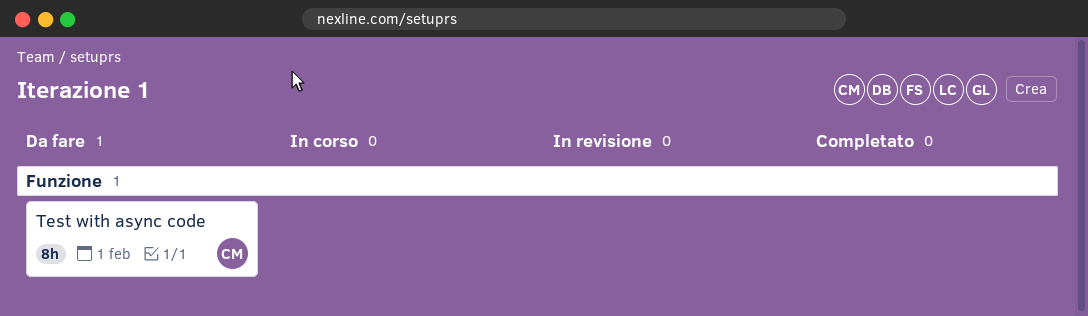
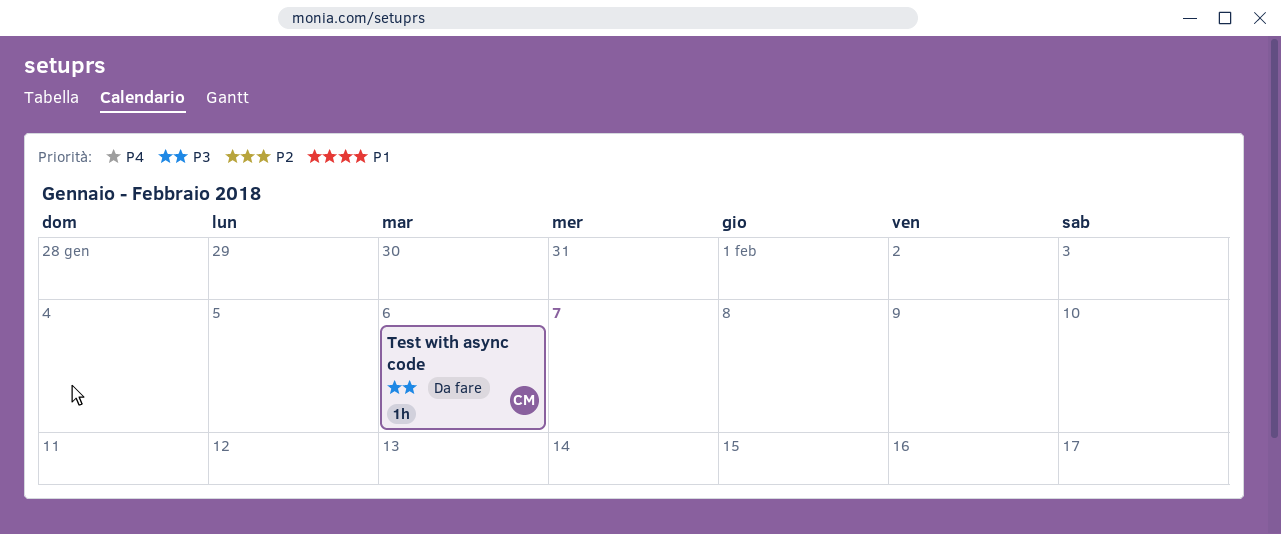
Test with async code, estimate: 8h -> 1h
Test with async code, due: Feb 1 -> Feb 6

